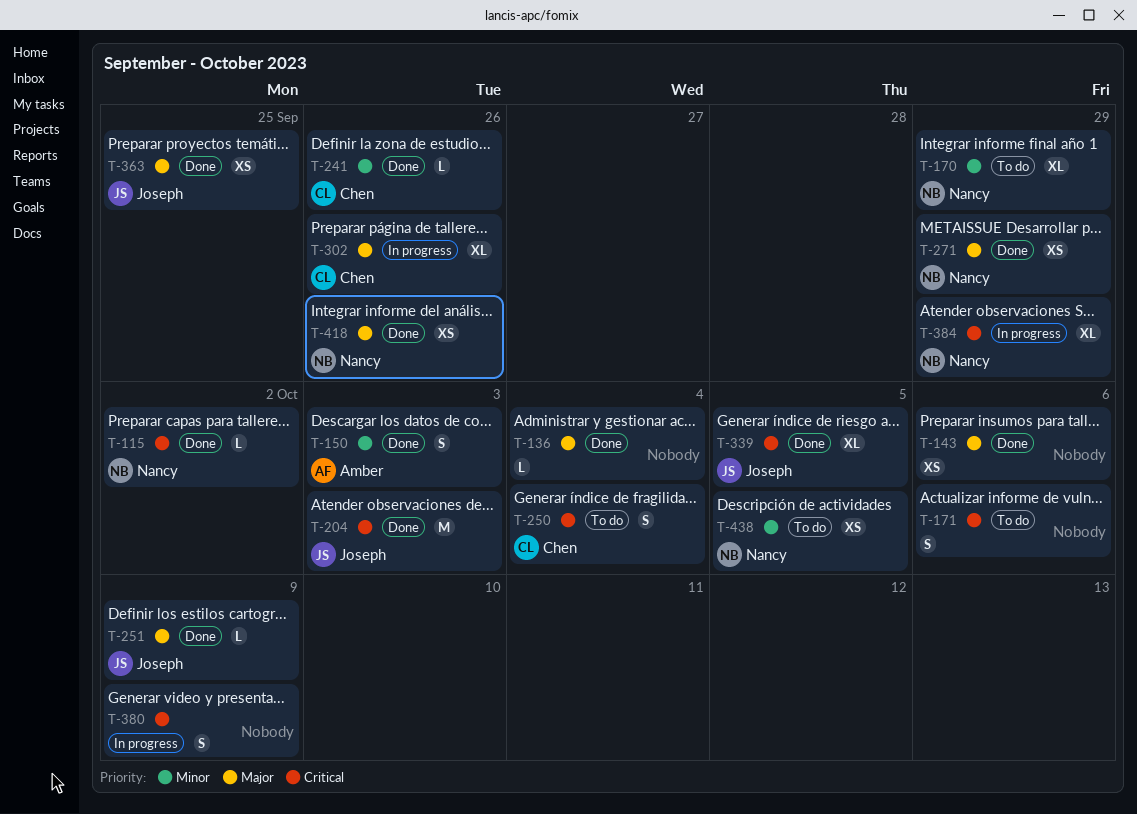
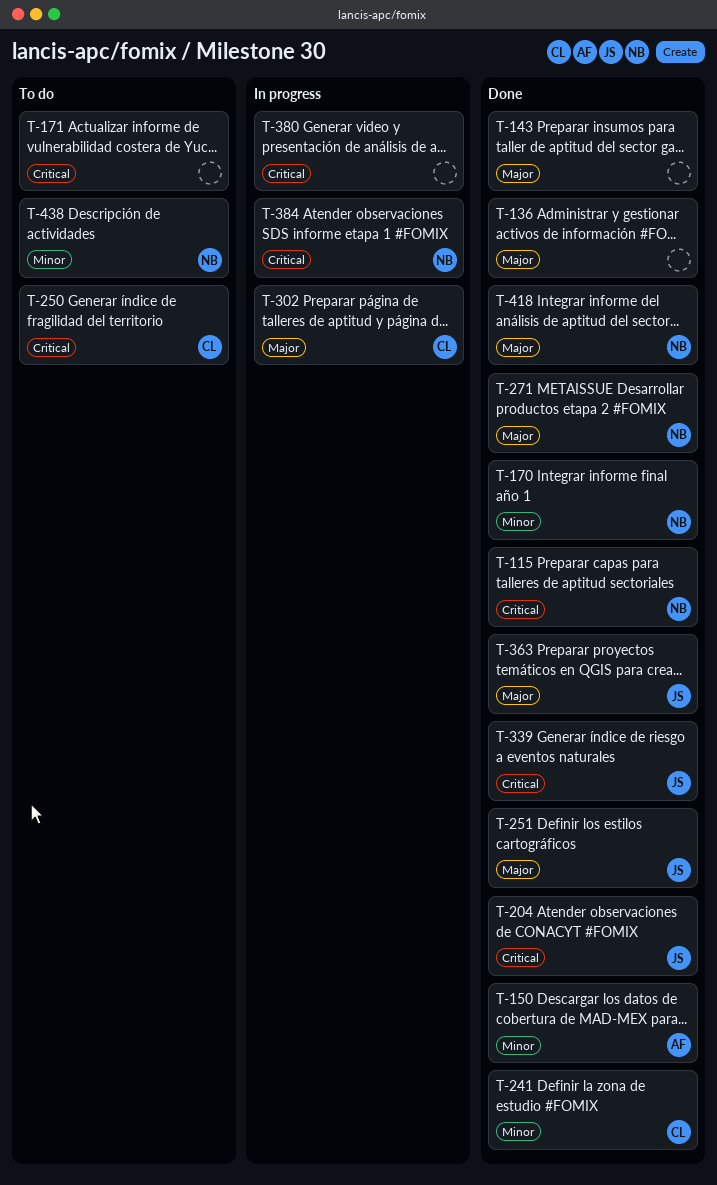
T-170, status: To do -> Done

